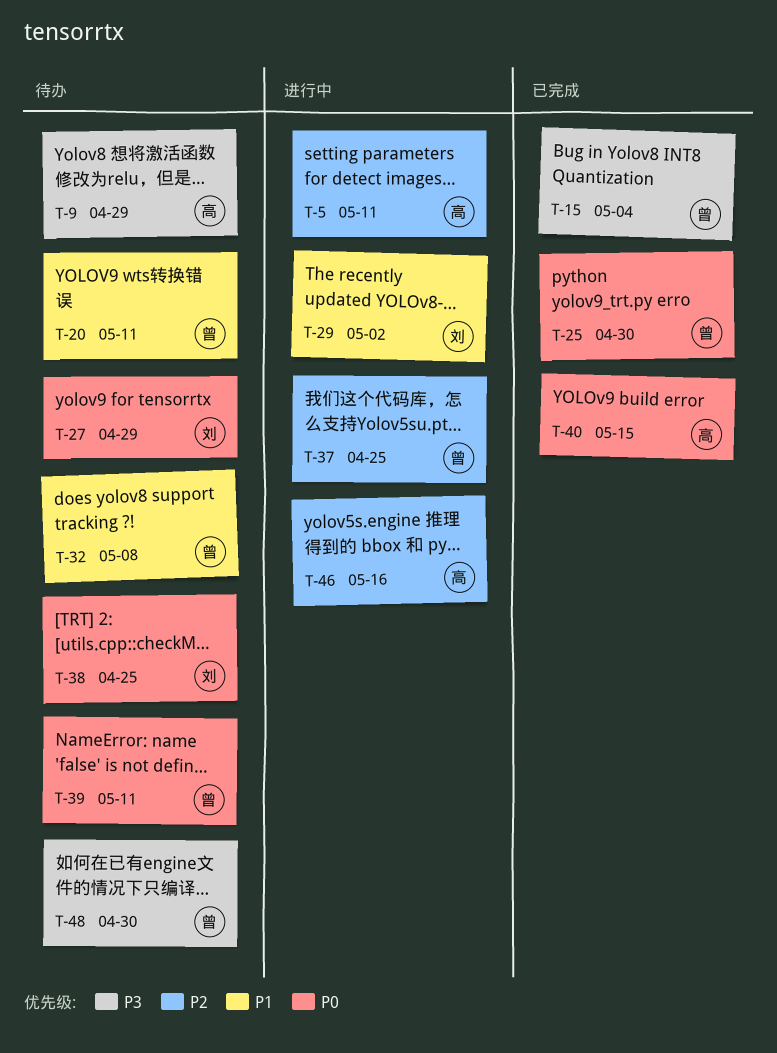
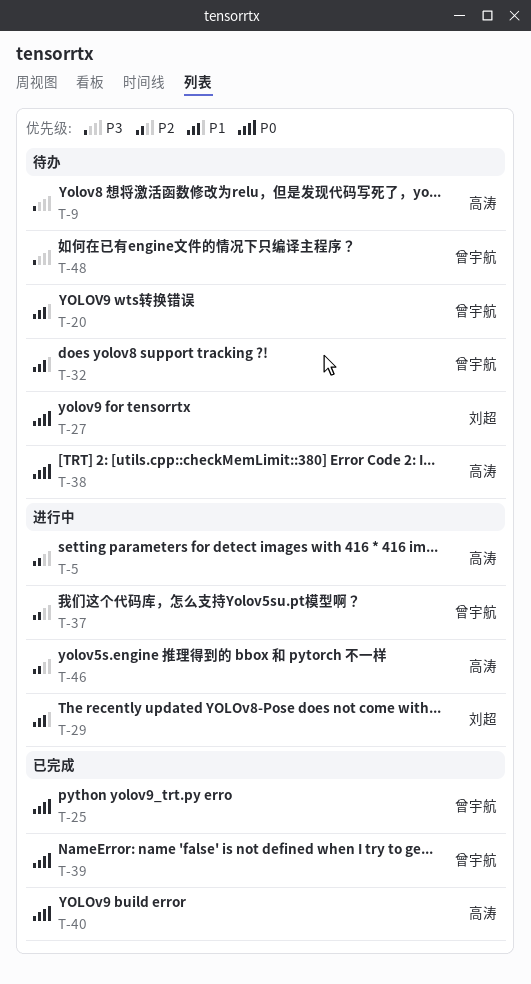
T-15: present -> none
T-38, owner: 刘超 -> 高涛
T-39, status: 待办 -> 已完成

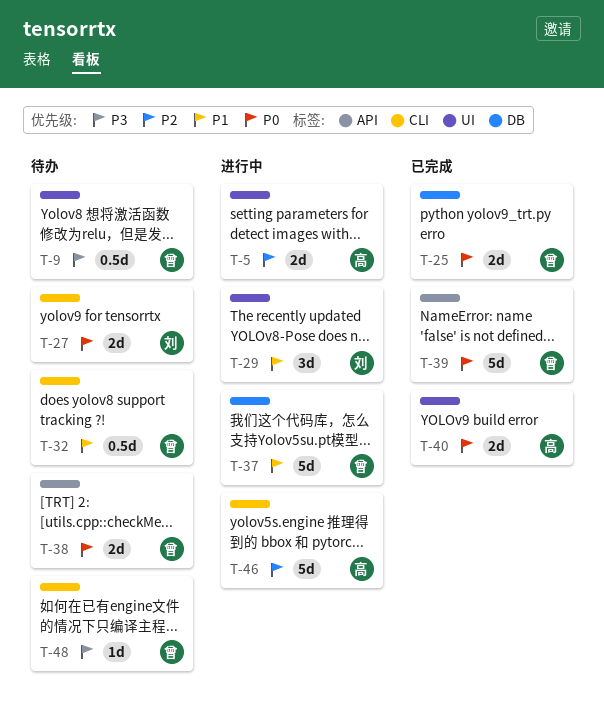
T-9, owner: 高涛 -> 曾宇航
T-20: present -> none
T-37, priority: P2 -> P1
T-38, owner: 高涛 -> 曾宇航

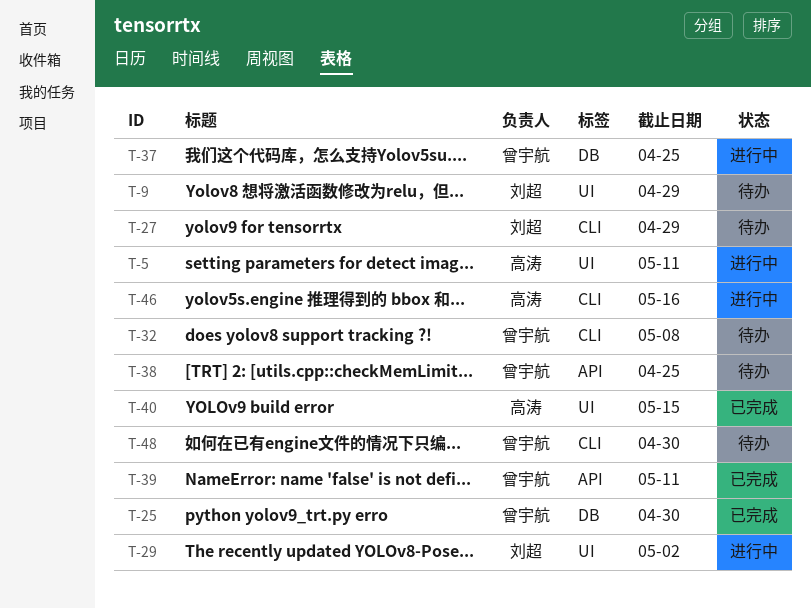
T-9, owner: 曾宇航 -> 刘超

